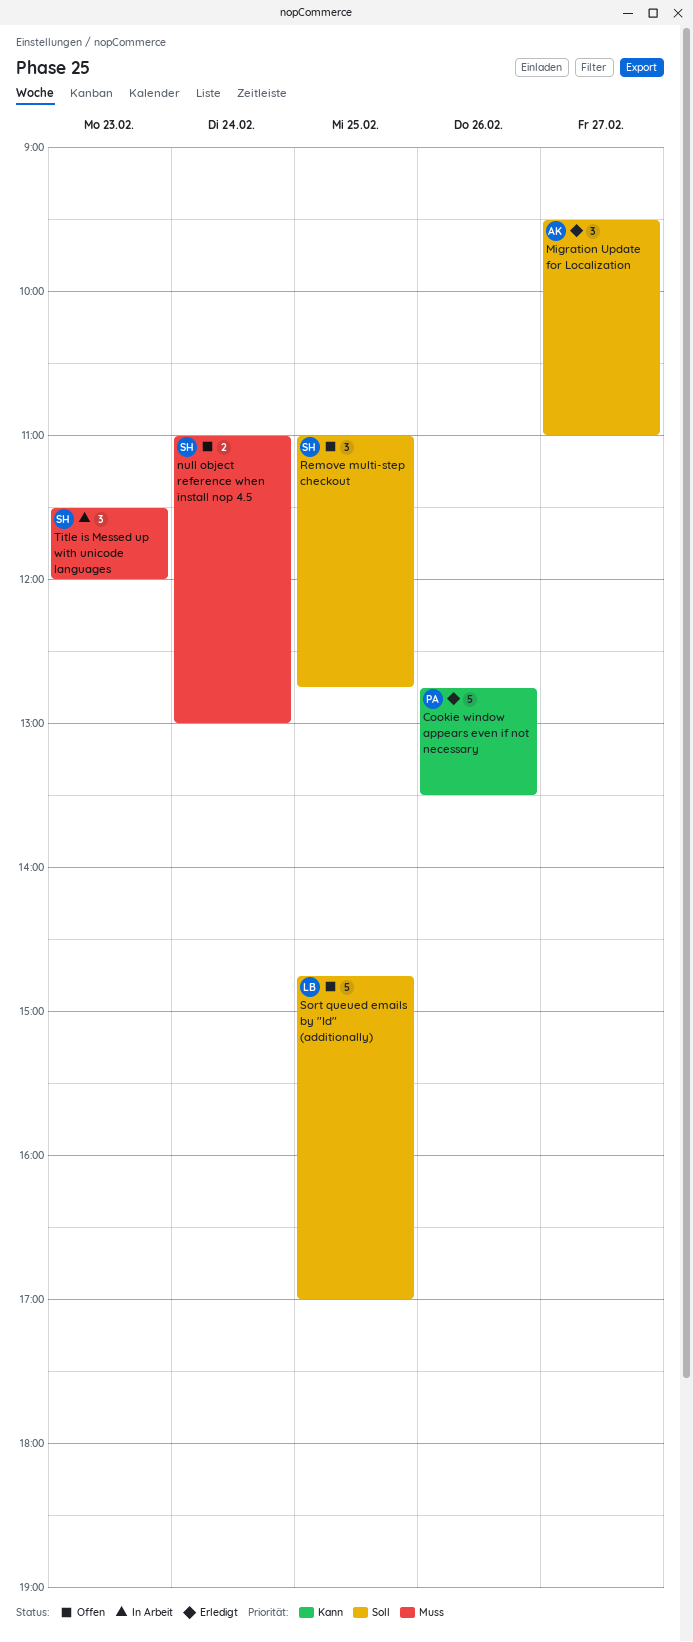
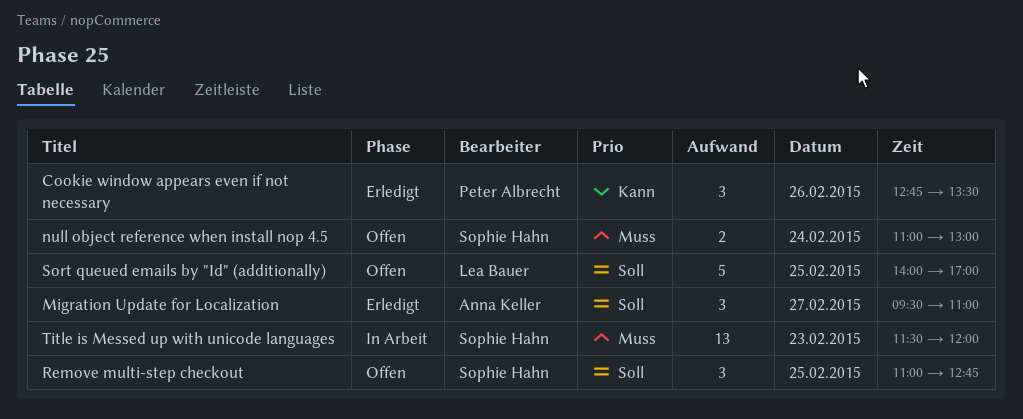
Cookie window appears even if not necessary, estimate: 5 -> 3
Sort queued emails by "Id" (additionally), begins: 14:45 -> 14:00
Title is Messed up with unicode languages, estimate: 3 -> 13

